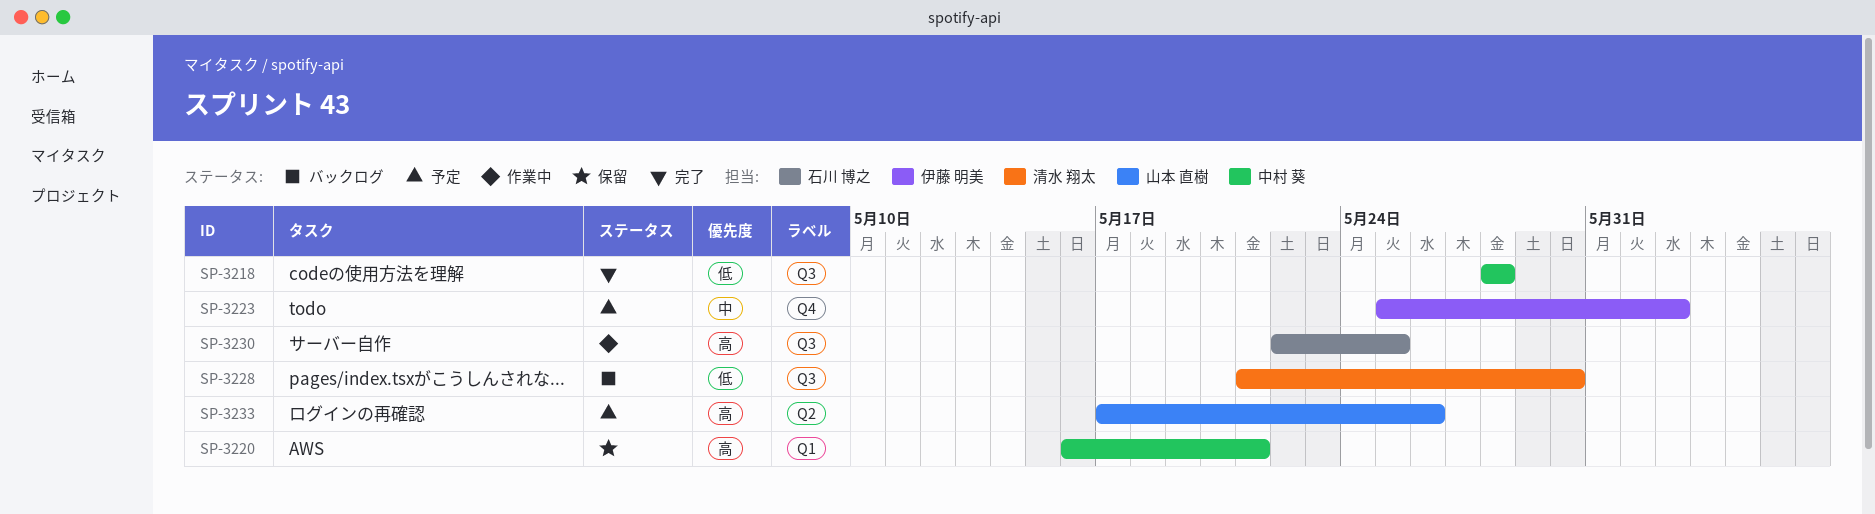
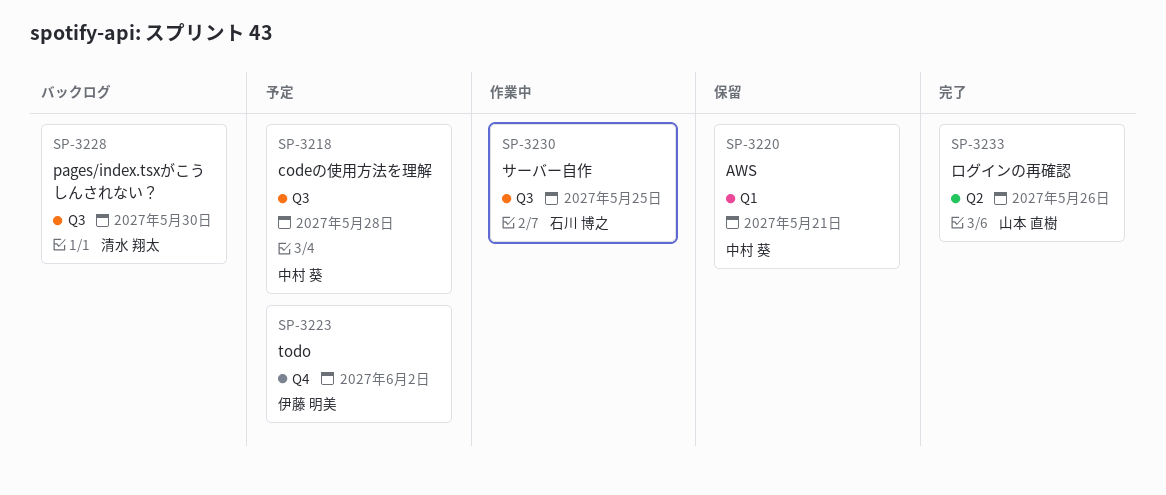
SP-3218, status: 完了 -> 予定
SP-3233, status: 予定 -> 完了

